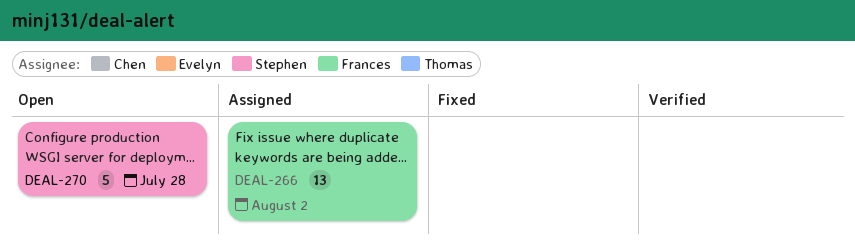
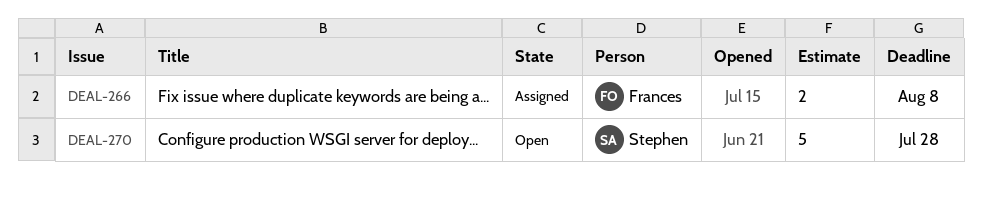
DEAL-266, estimate: 13 -> 2
DEAL-266, due: Aug 2 -> Aug 8

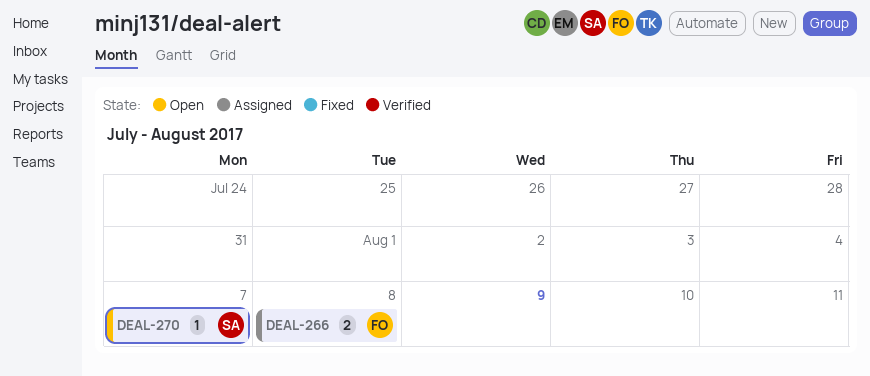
DEAL-270, estimate: 5 -> 1
DEAL-270, due: Jul 28 -> Aug 7

